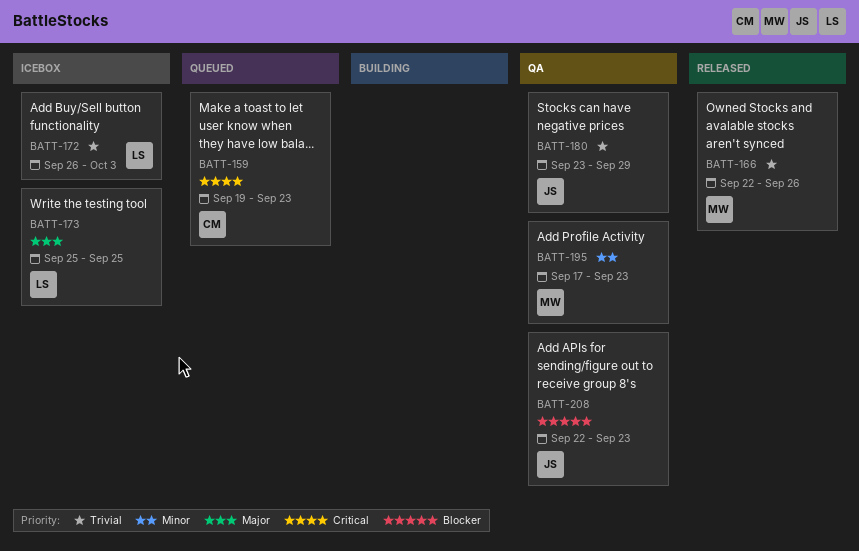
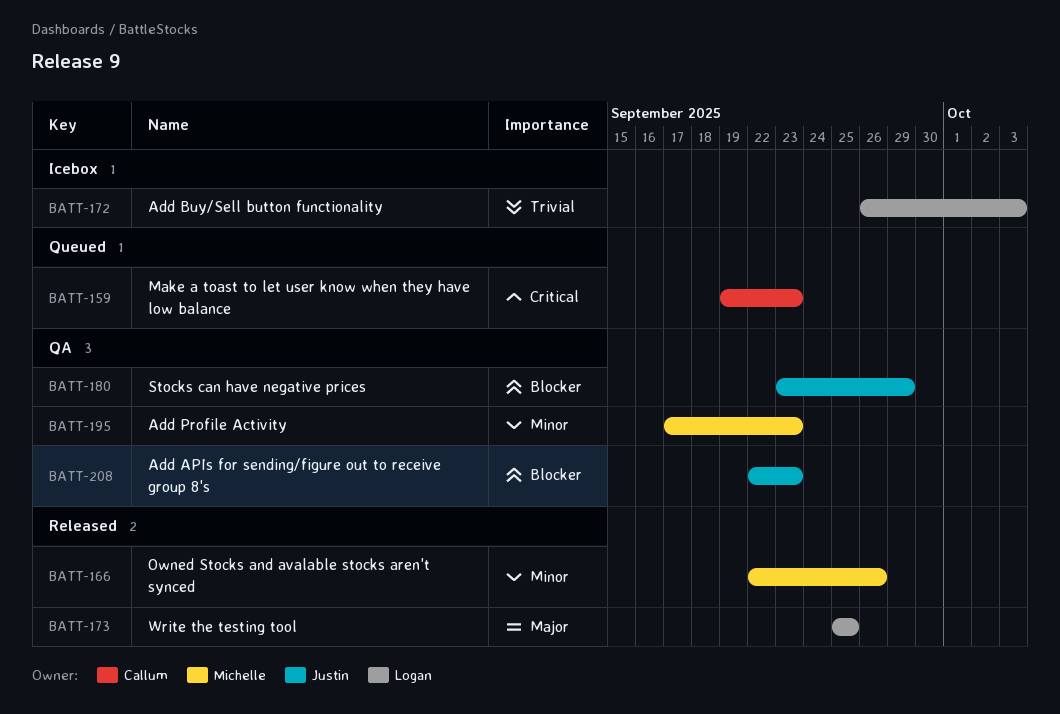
BATT-166, priority: Trivial -> Minor
BATT-173, status: Icebox -> Released
BATT-180, priority: Trivial -> Blocker

